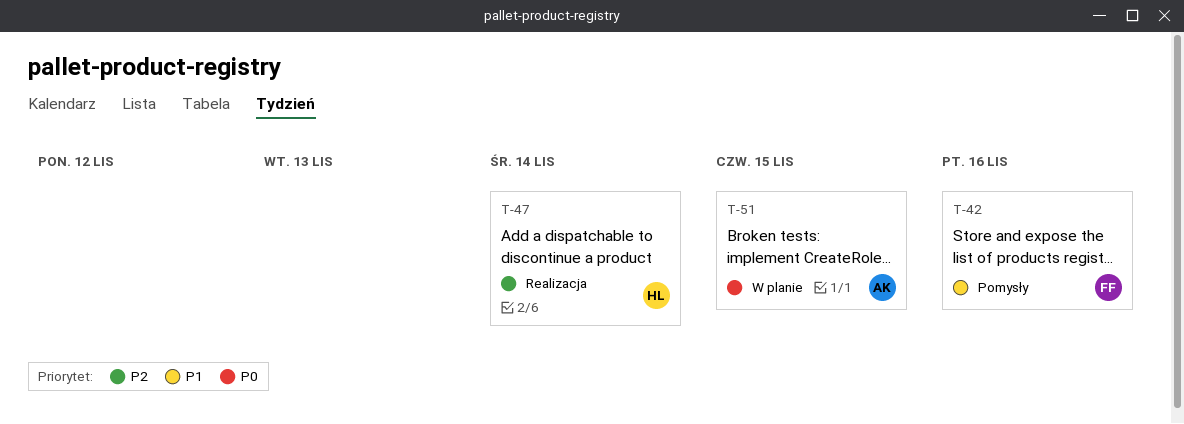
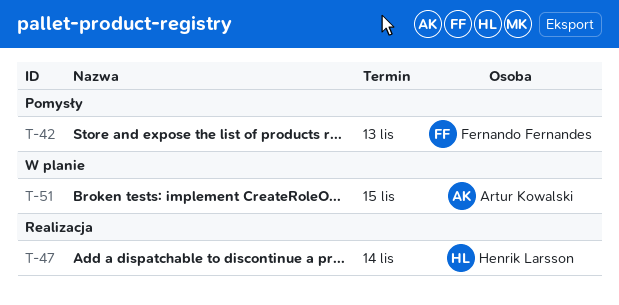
T-42, due: Nov 16 -> Nov 13

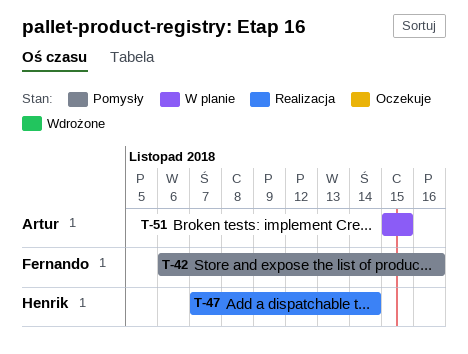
T-42, due: Nov 13 -> Nov 16

